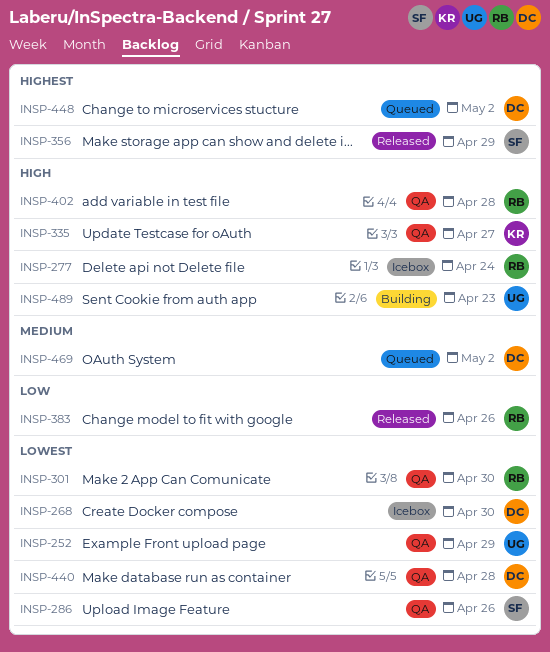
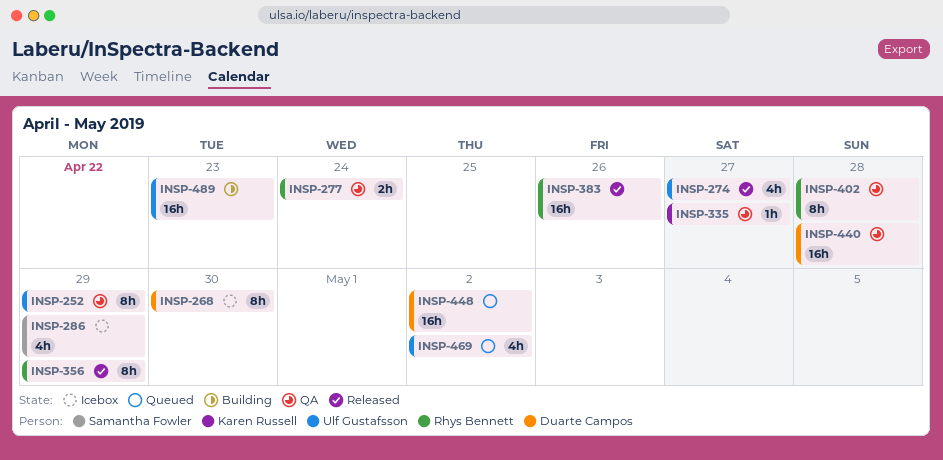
INSP-274: none -> present
INSP-277, status: Icebox -> QA
INSP-286, status: QA -> Icebox
INSP-286, due: Apr 26 -> Apr 29
INSP-301: present -> none
INSP-356, owner: Samantha Fowler -> Rhys Bennett
INSP-469, owner: Duarte Campos -> Ulf Gustafsson

